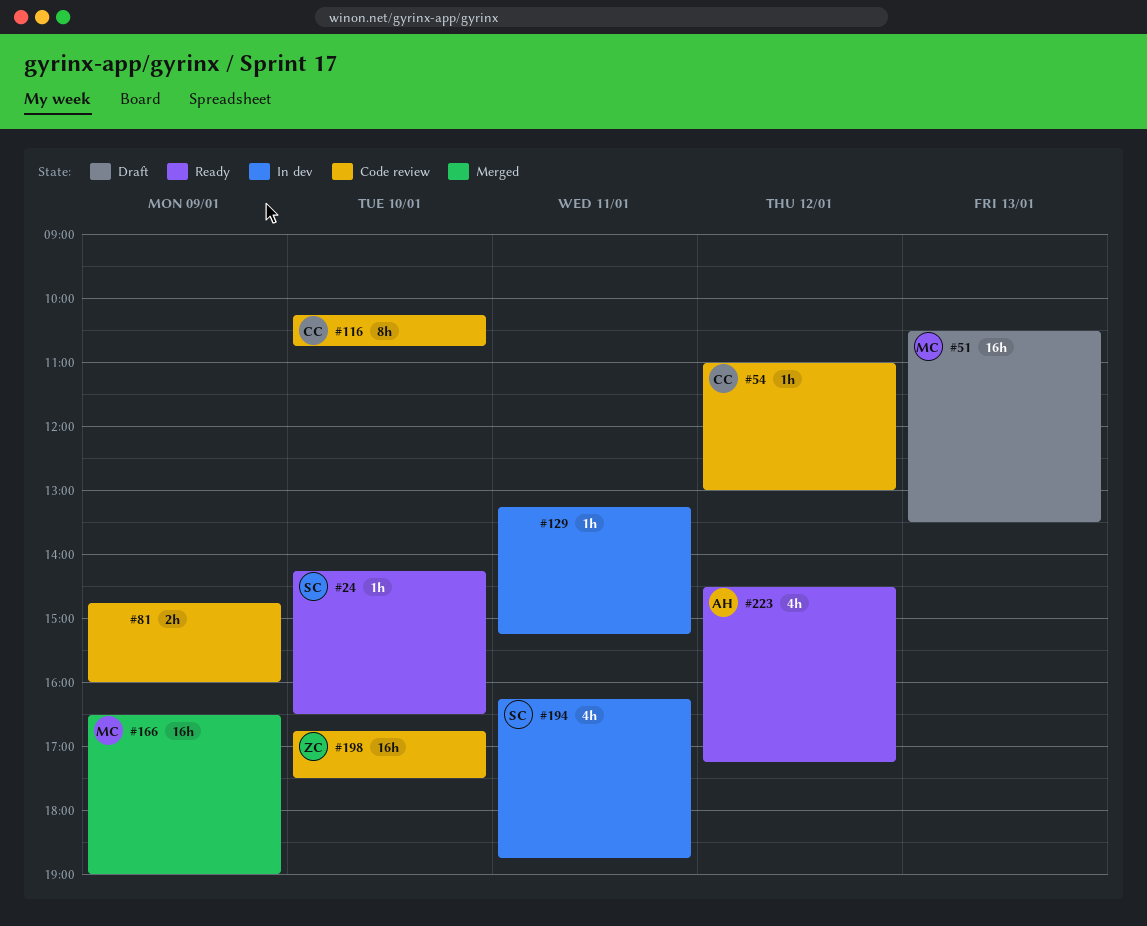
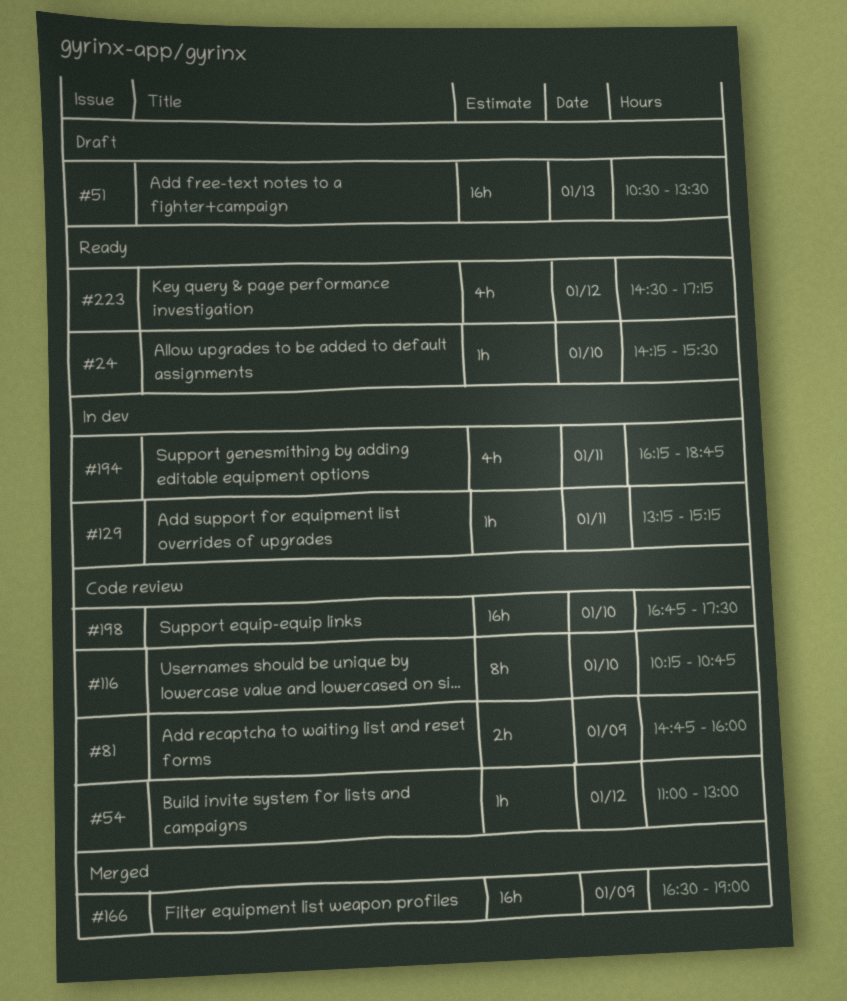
#24, ends: 16:30 -> 15:30

